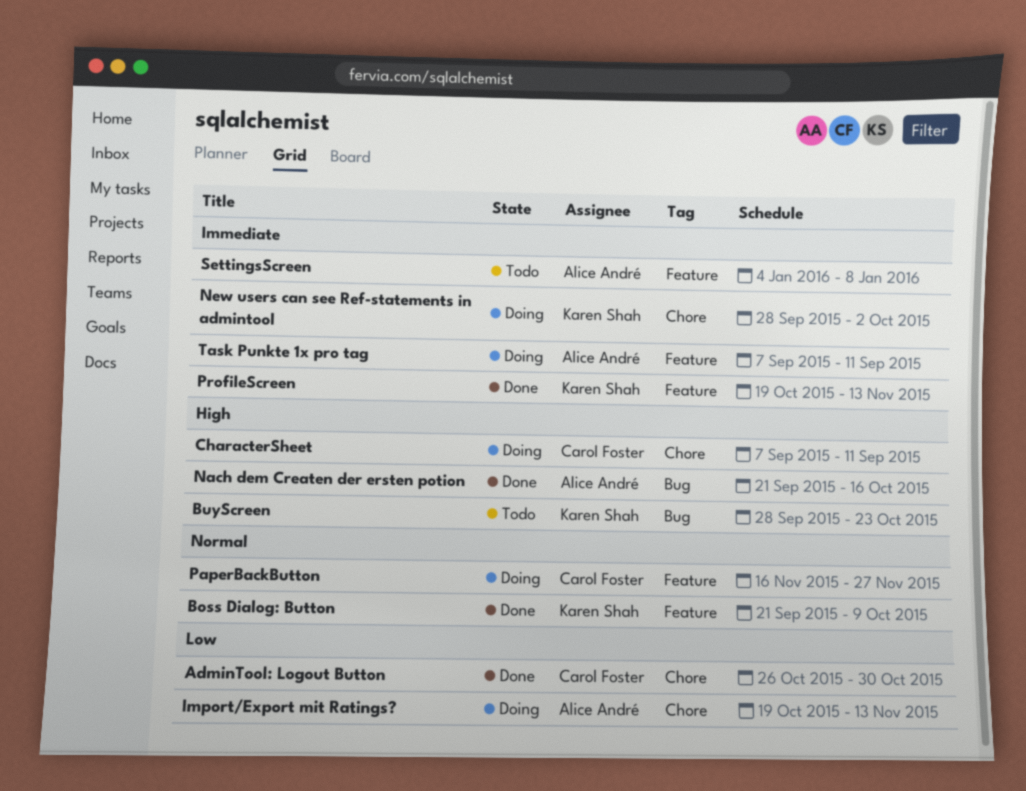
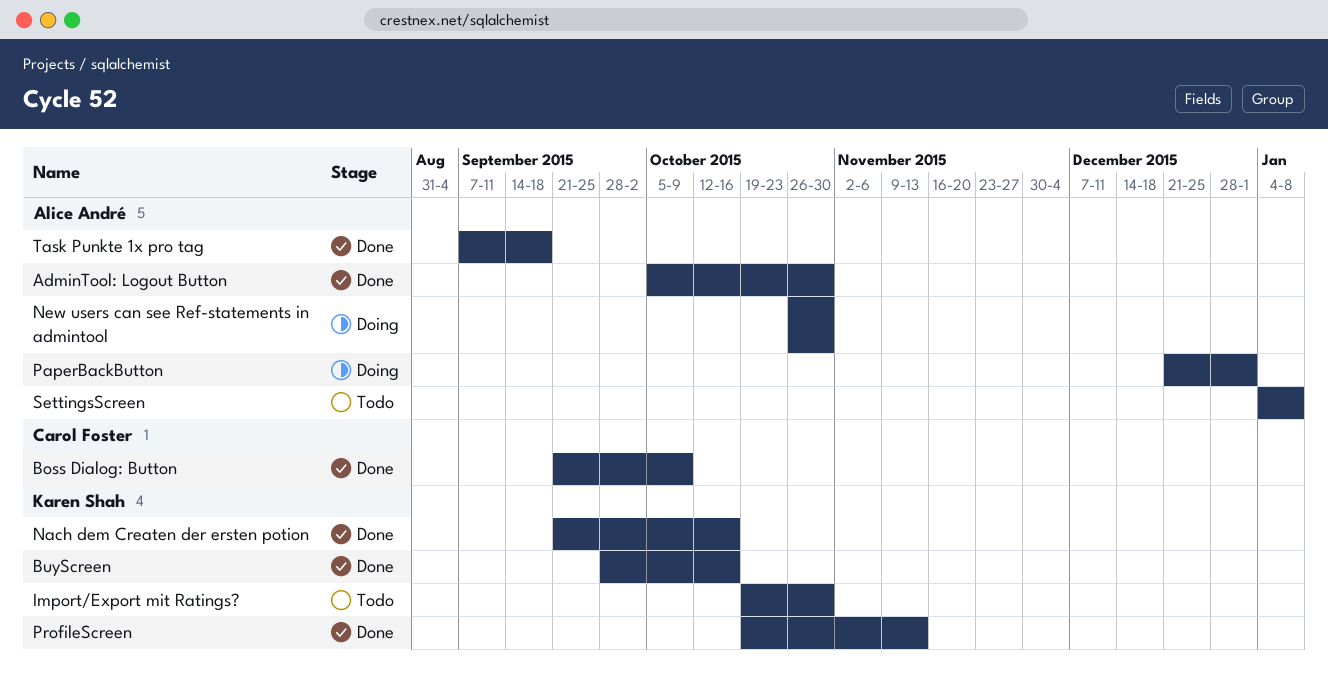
AdminTool: Logout Button, owner: Carol Foster -> Alice André
AdminTool: Logout Button, start: Oct 26 -> Oct 5
Boss Dialog: Button, owner: Karen Shah -> Carol Foster
BuyScreen, status: Todo -> Done
BuyScreen, due: Oct 23 -> Oct 16
CharacterSheet: present -> none
Import/Export mit Ratings?, status: Doing -> Todo
Import/Export mit Ratings?, owner: Alice André -> Karen Shah
Import/Export mit Ratings?, due: Nov 13 -> Oct 30
Nach dem Createn der ersten potion, owner: Alice André -> Karen Shah
New users can see Ref-statements in admintool, owner: Karen Shah -> Alice André
New users can see Ref-statements in admintool, start: Sep 28 -> Oct 26
New users can see Ref-statements in admintool, due: Oct 2 -> Oct 30
PaperBackButton, owner: Carol Foster -> Alice André
PaperBackButton, start: Nov 16 -> Dec 21
PaperBackButton, due: Nov 27 -> Jan 1
Task Punkte 1x pro tag, status: Doing -> Done
Task Punkte 1x pro tag, due: Sep 11 -> Sep 18

